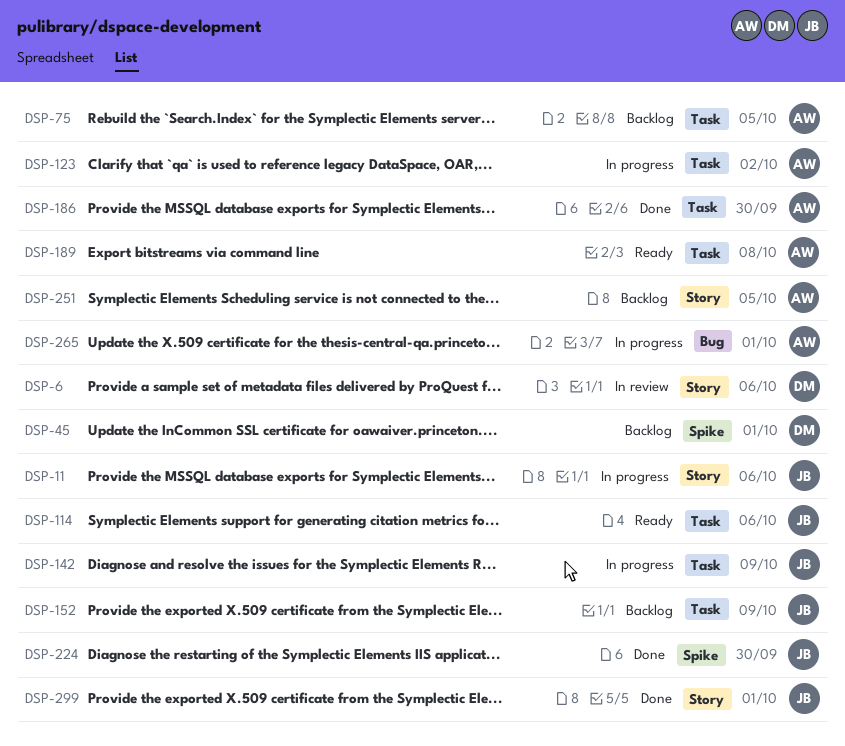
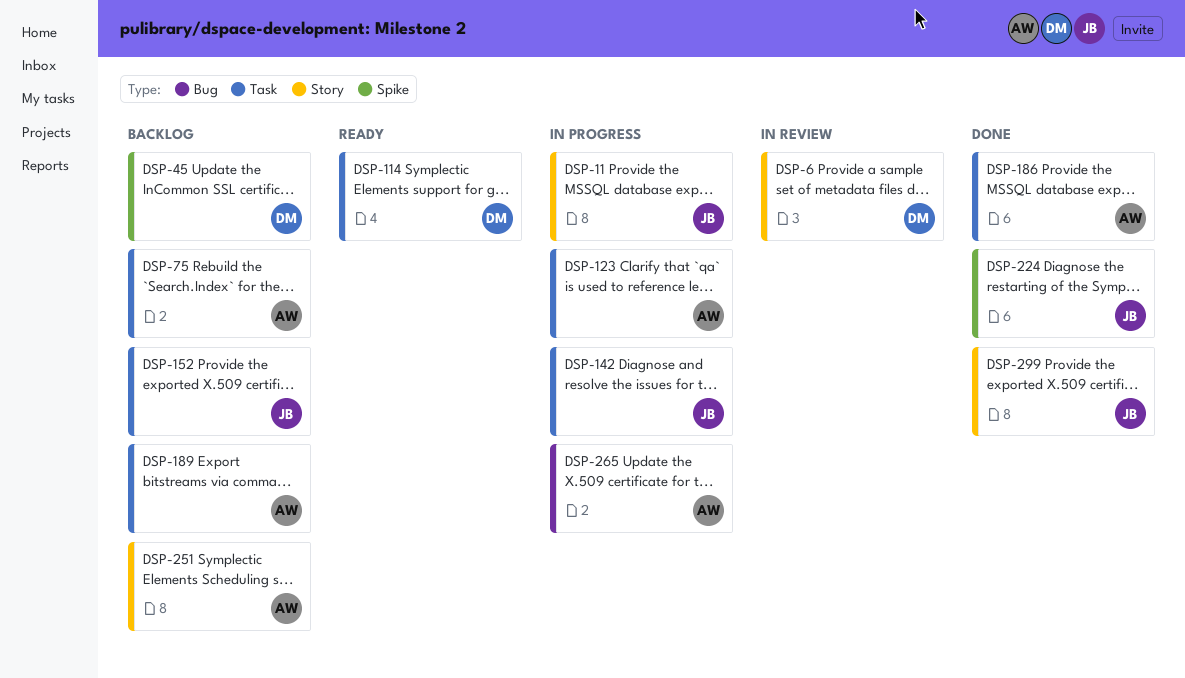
DSP-114, owner: JB -> DM
DSP-189, status: Ready -> Backlog

